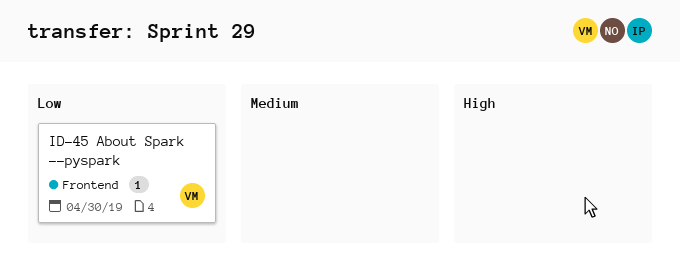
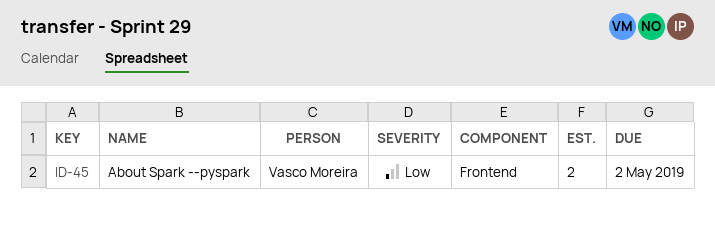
ID-45, estimate: 1 -> 2
ID-45, due: Apr 30 -> May 2

